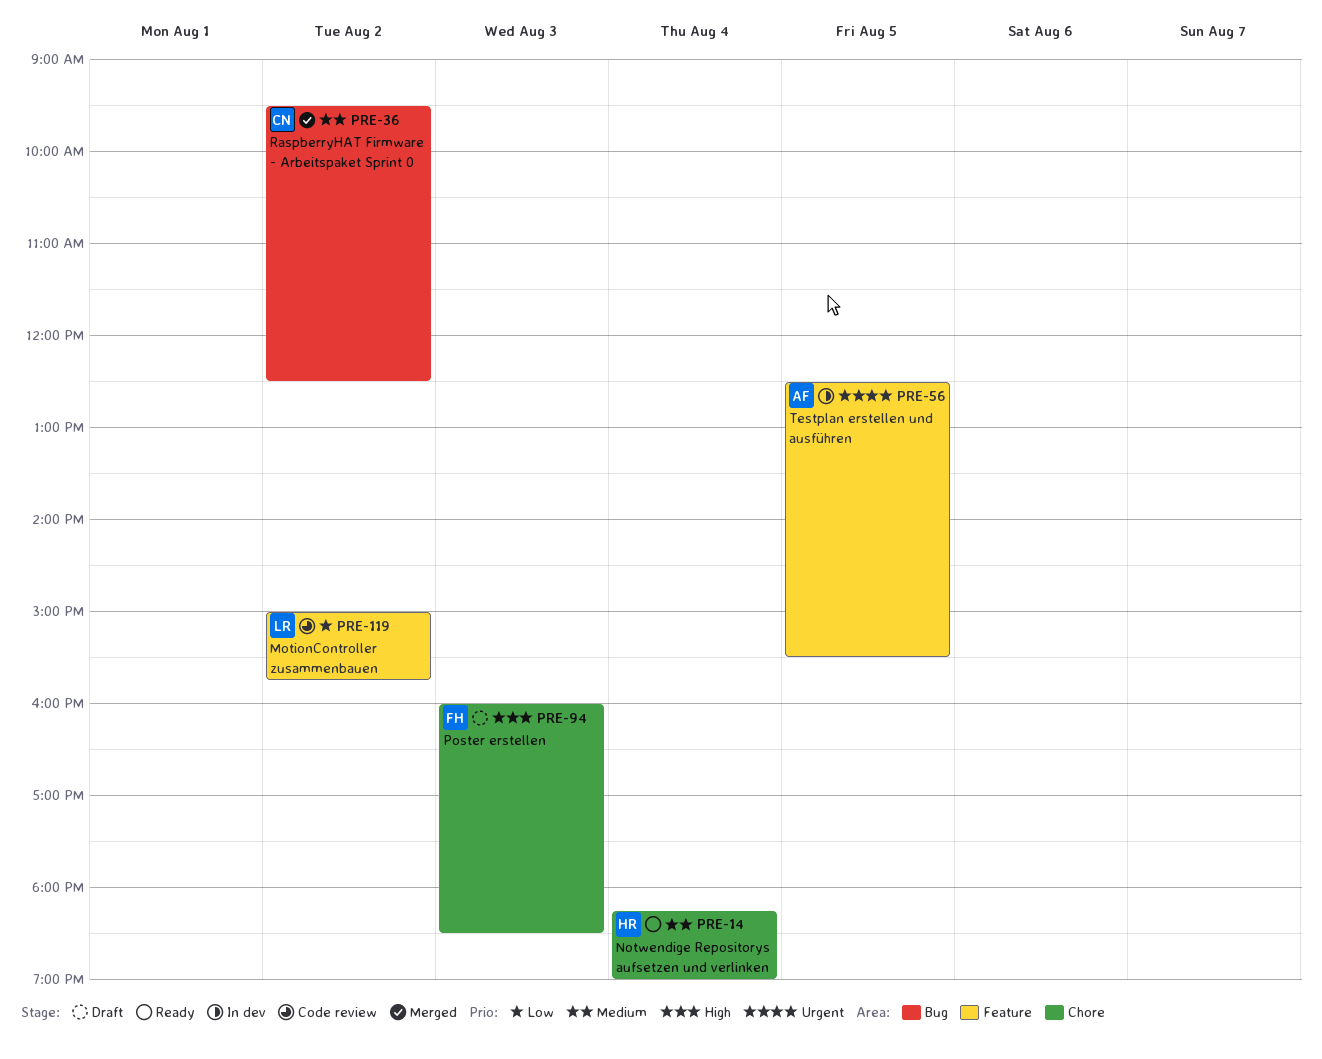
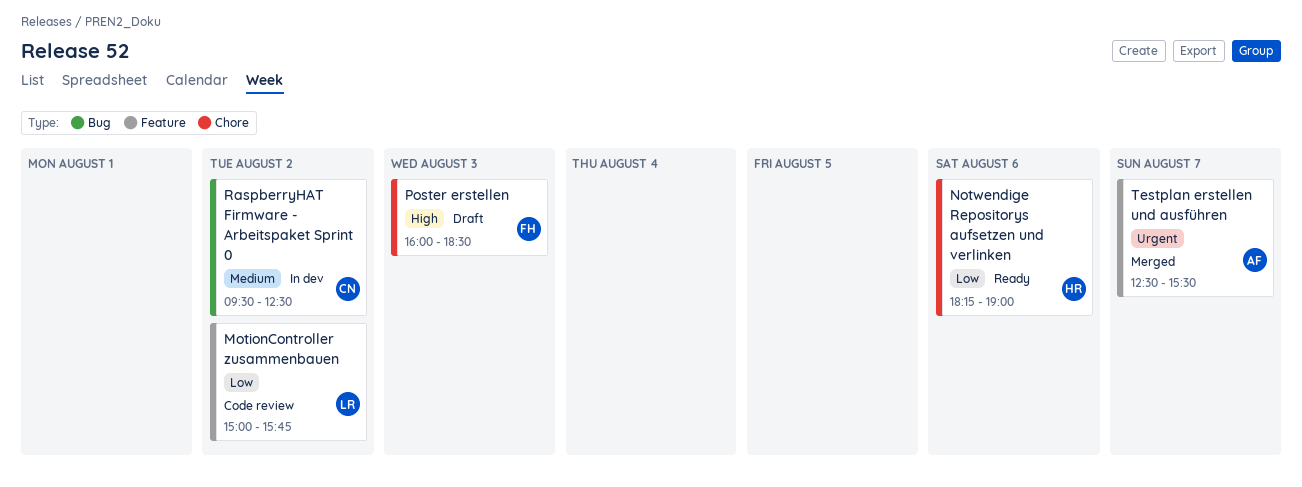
Notwendige Repositorys aufsetzen und verlinken, priority: Medium -> Low
Notwendige Repositorys aufsetzen und verlinken, day: Aug 4 -> Aug 6
RaspberryHAT Firmware - Arbeitspaket Sprint 0, status: Merged -> In dev
Testplan erstellen und ausführen, status: In dev -> Merged
Testplan erstellen und ausführen, day: Aug 5 -> Aug 7

